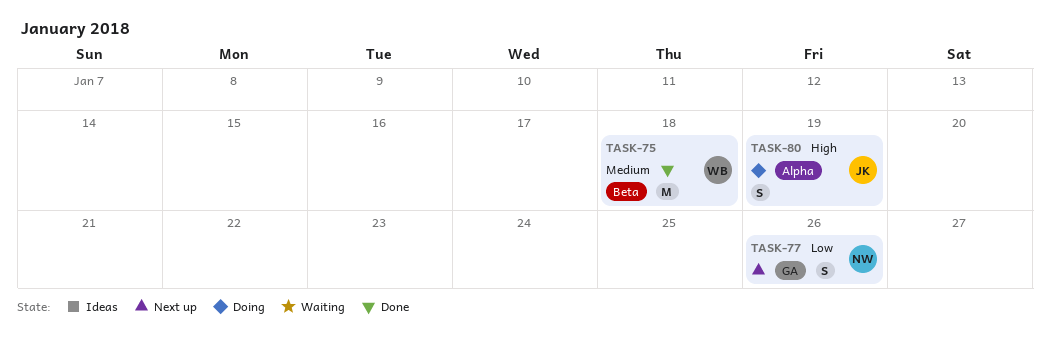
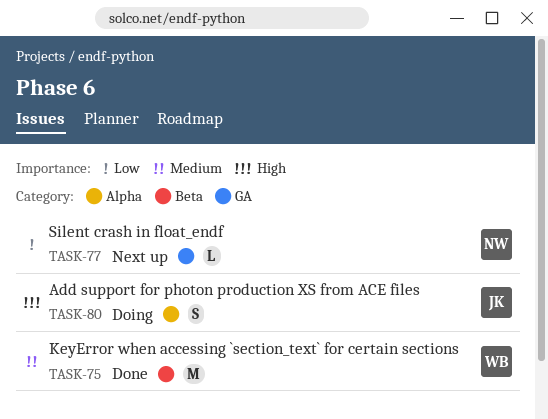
TASK-77, estimate: S -> L

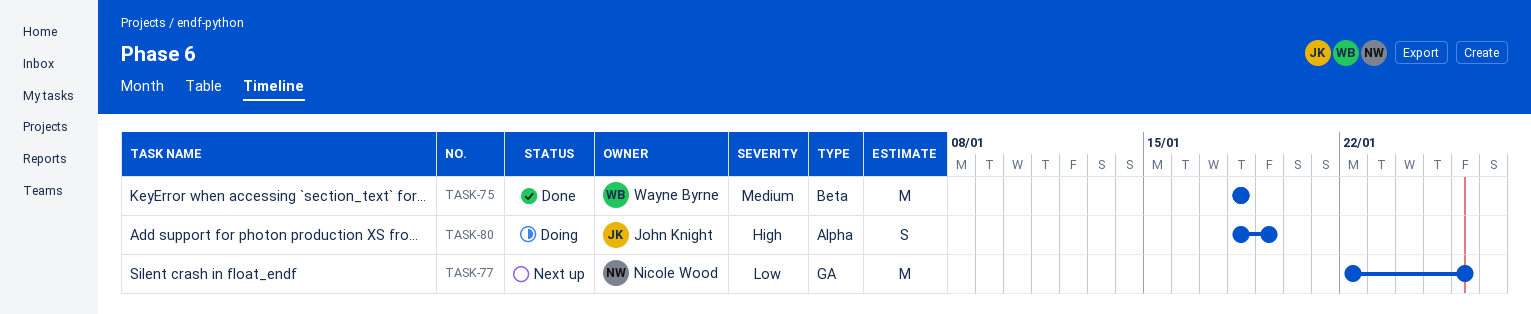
TASK-77, estimate: L -> M

